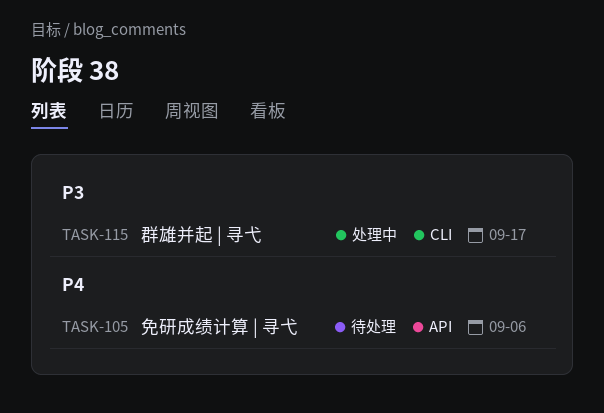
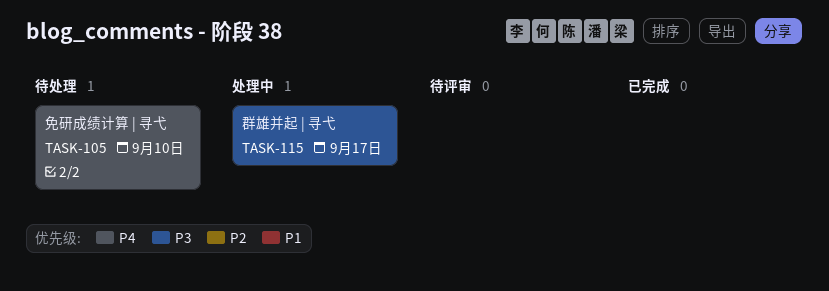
TASK-105, due: Sep 6 -> Sep 10

